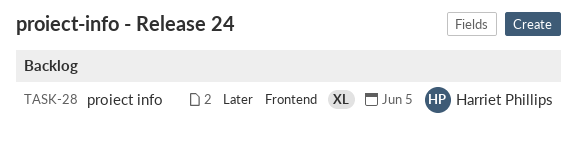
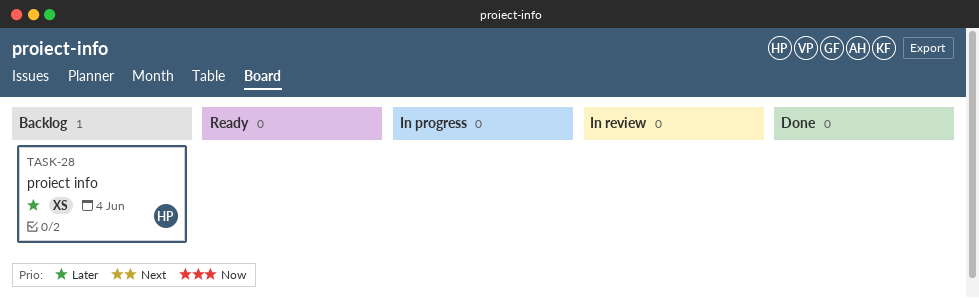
TASK-28, estimate: XL -> XS
TASK-28, due: Jun 5 -> Jun 4

